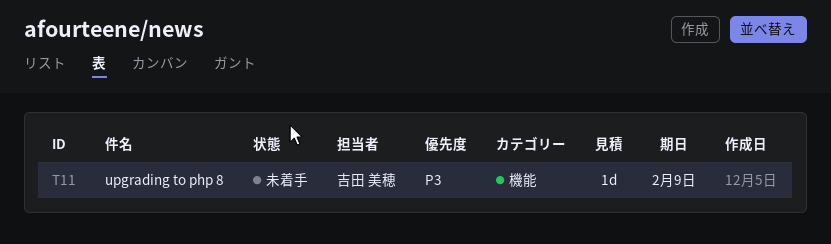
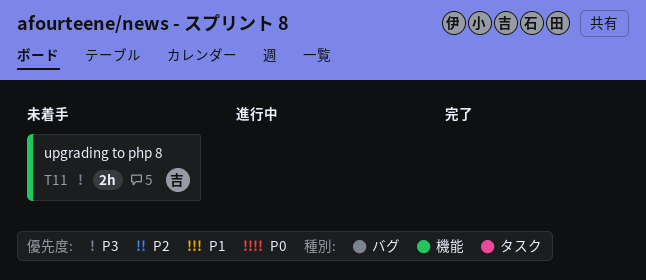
T11, estimate: 1d -> 2h

